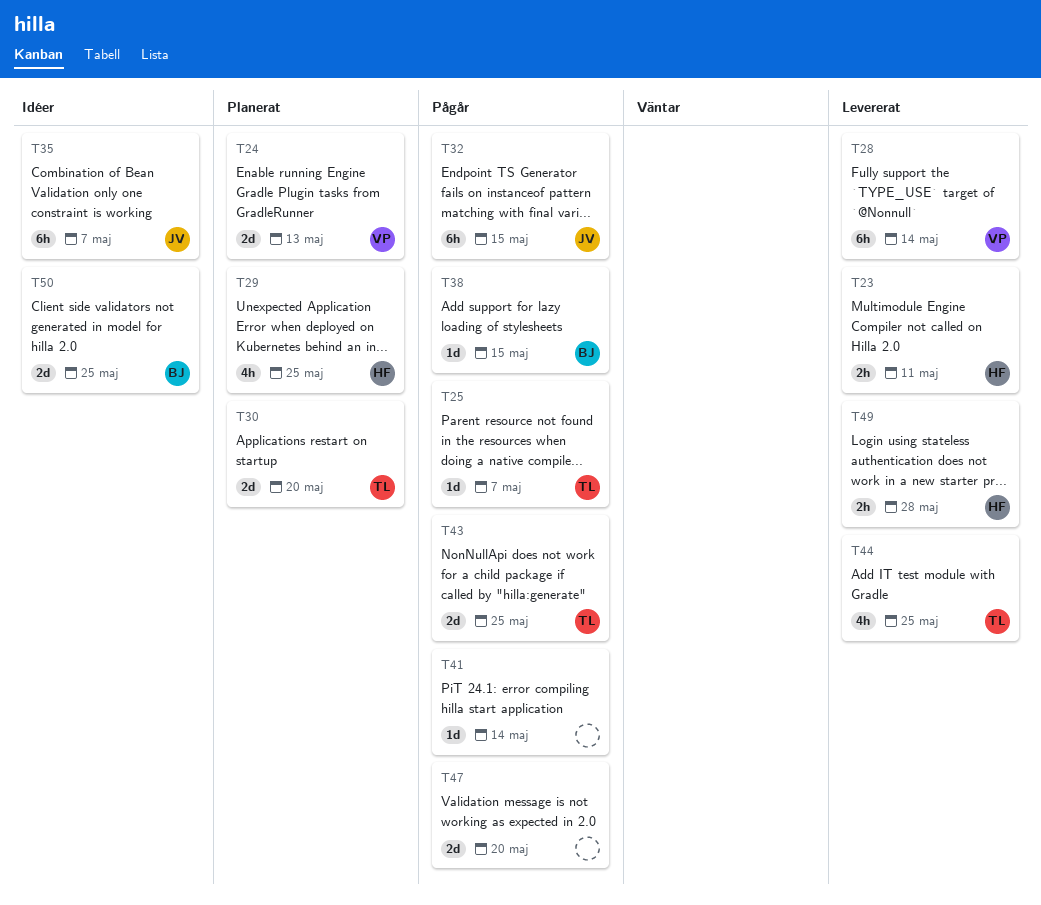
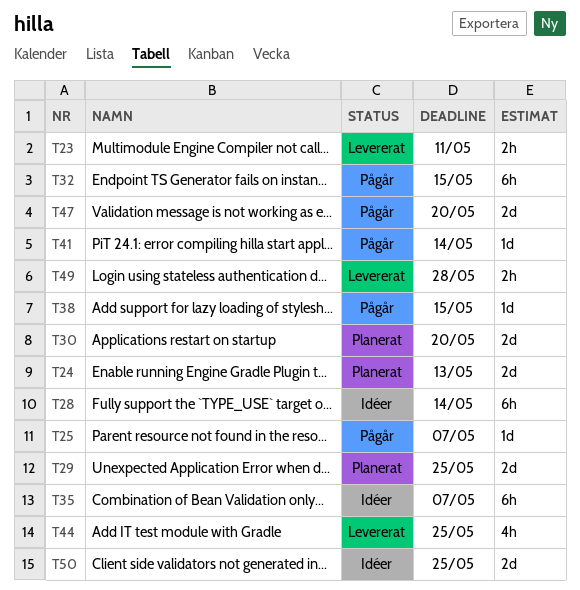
T28, status: Levererat -> Idéer
T29, estimate: 4h -> 2d
T43: present -> none

